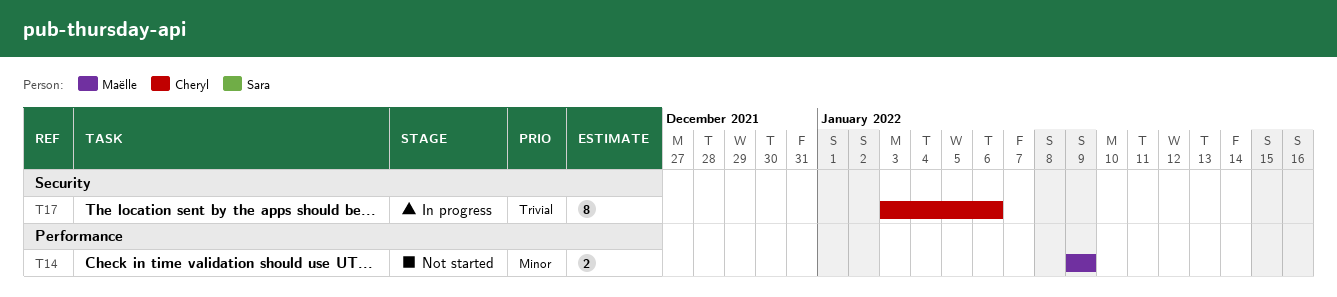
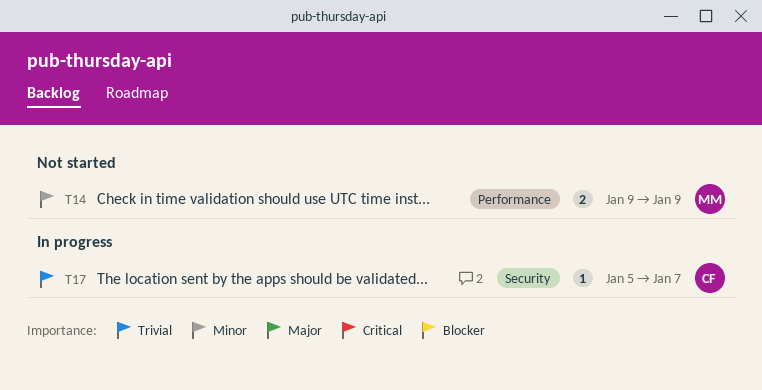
T17, estimate: 8 -> 1
T17, start: Jan 3 -> Jan 5
T17, due: Jan 6 -> Jan 7

